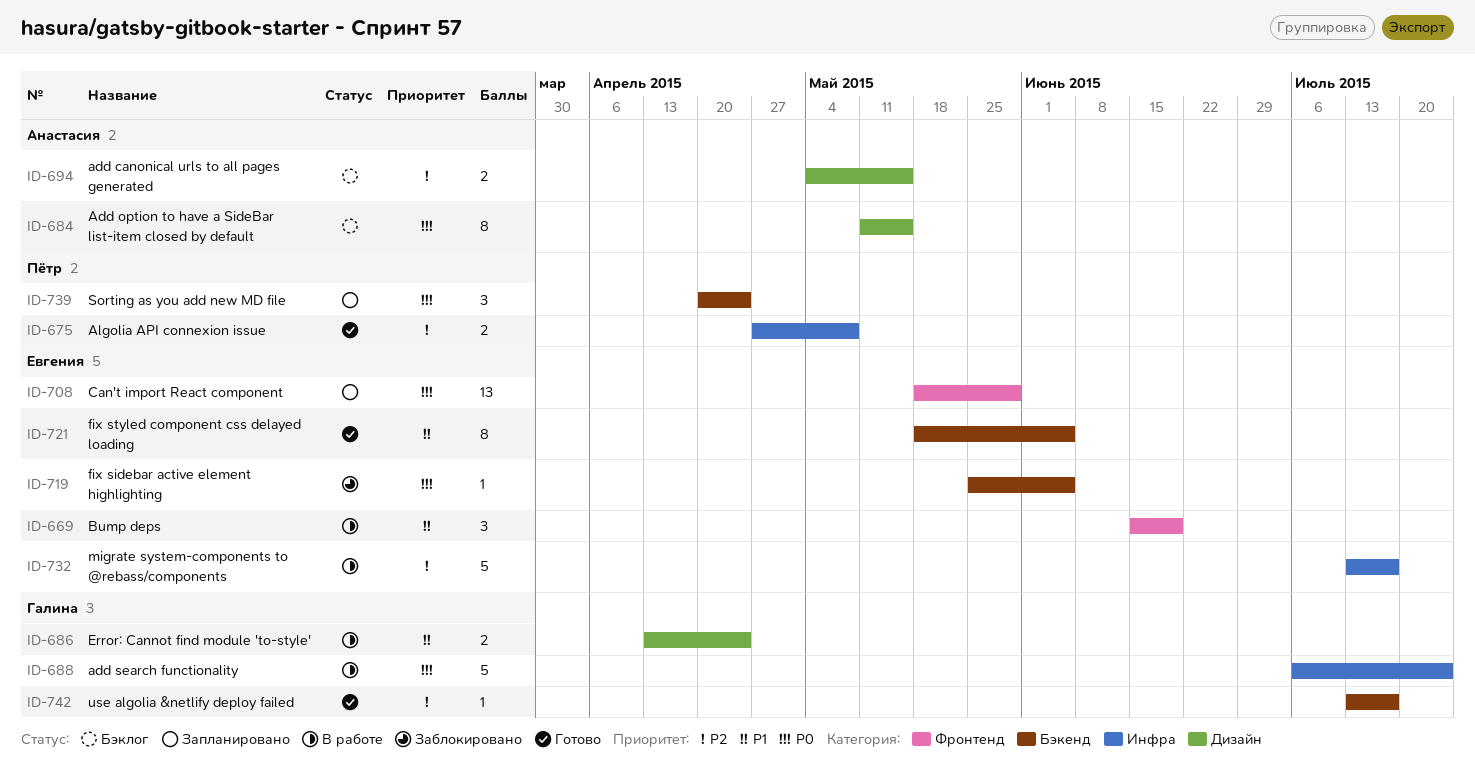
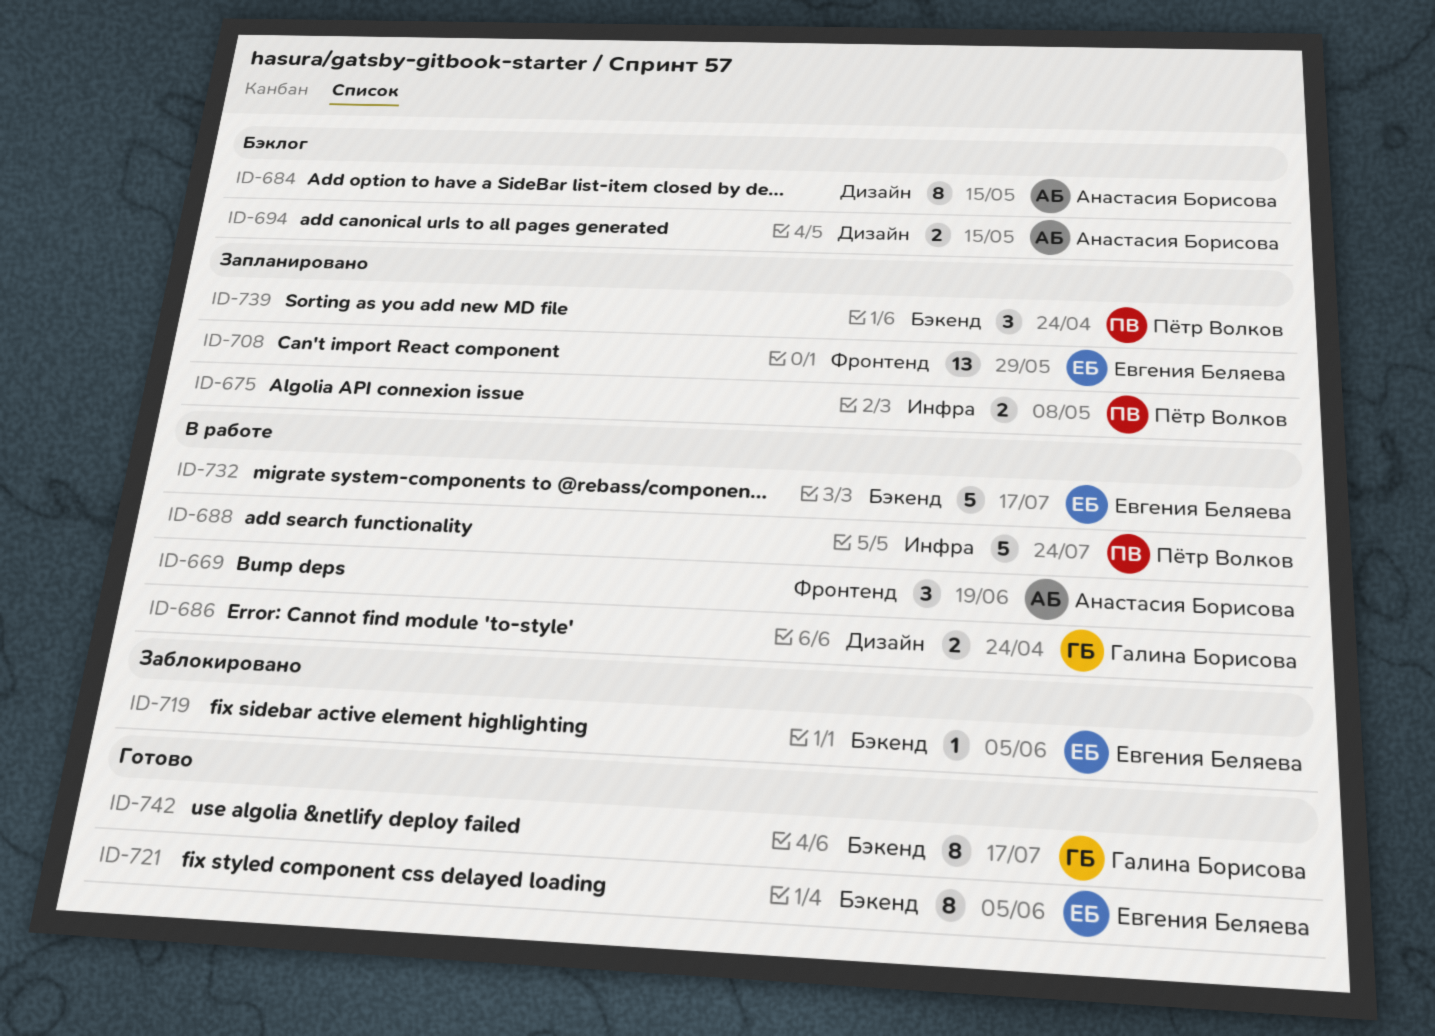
ID-669, owner: Евгения Беляева -> Анастасия Борисова
ID-675, status: Готово -> Запланировано
ID-688, owner: Галина Борисова -> Пётр Волков
ID-732, label: Инфра -> Бэкенд
ID-742, estimate: 1 -> 8

